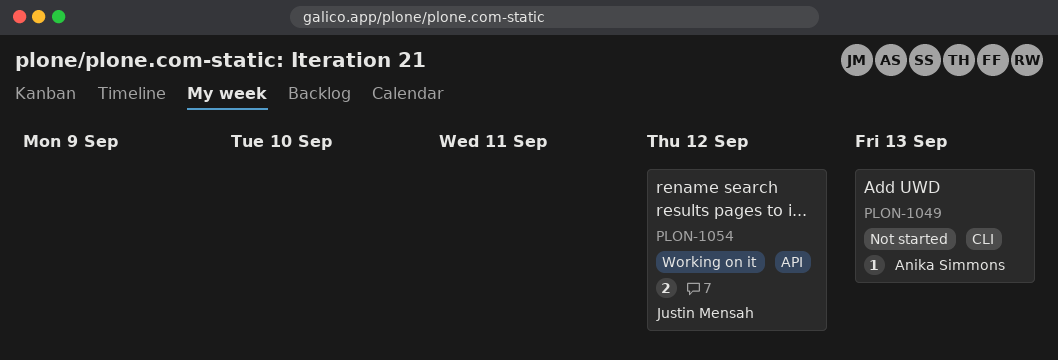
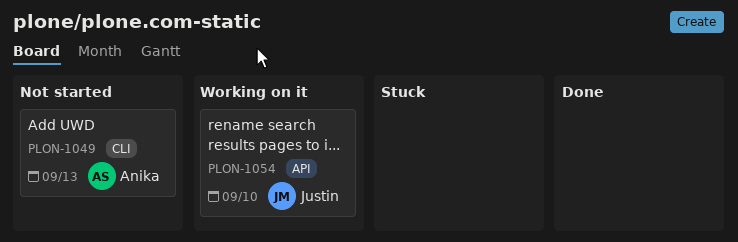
PLON-1054, due: Sep 12 -> Sep 10

